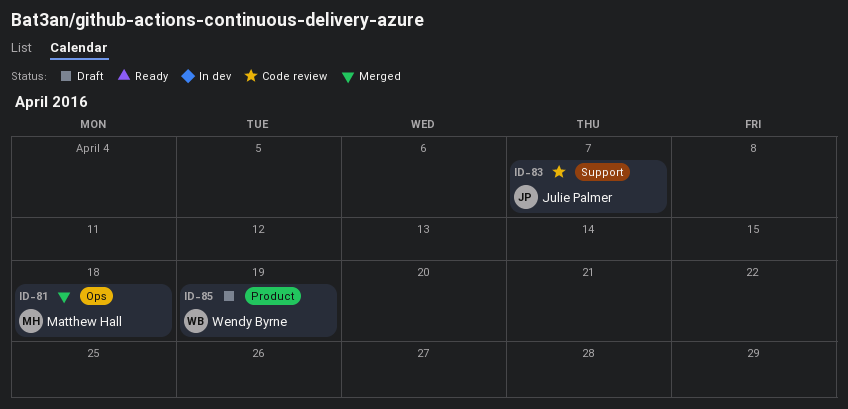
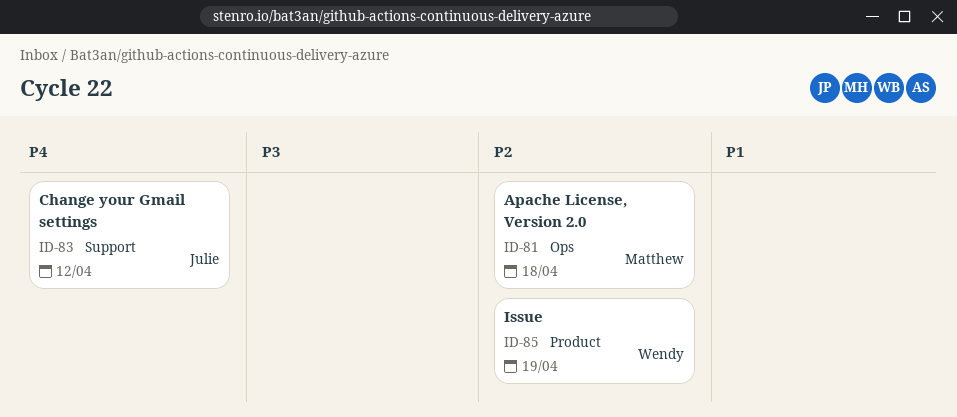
ID-83, due: Apr 7 -> Apr 12

